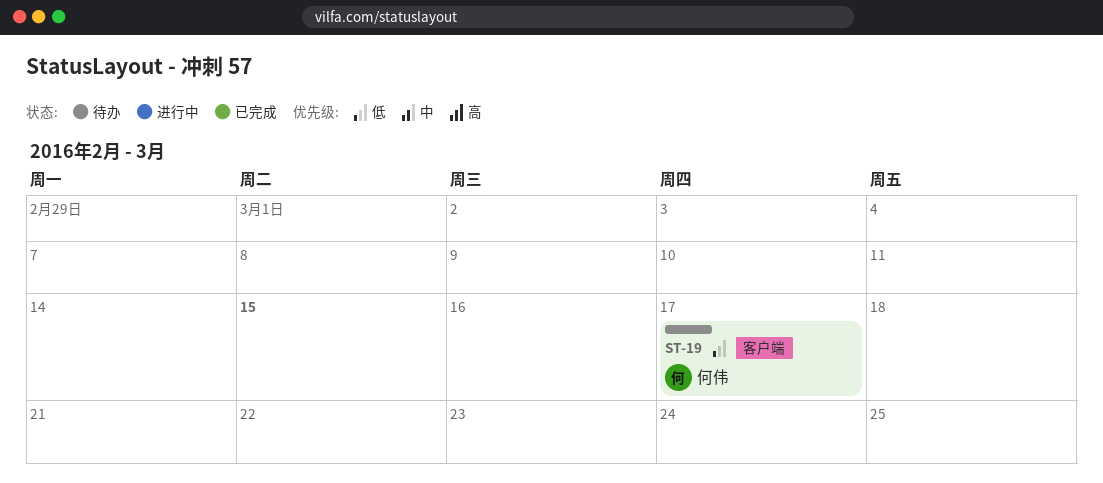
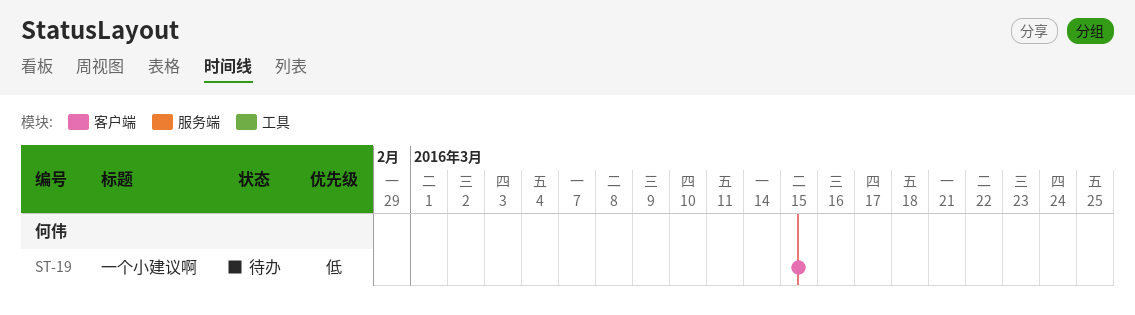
ST-19, due: Mar 17 -> Mar 15

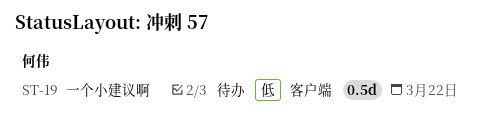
ST-19, due: Mar 15 -> Mar 22

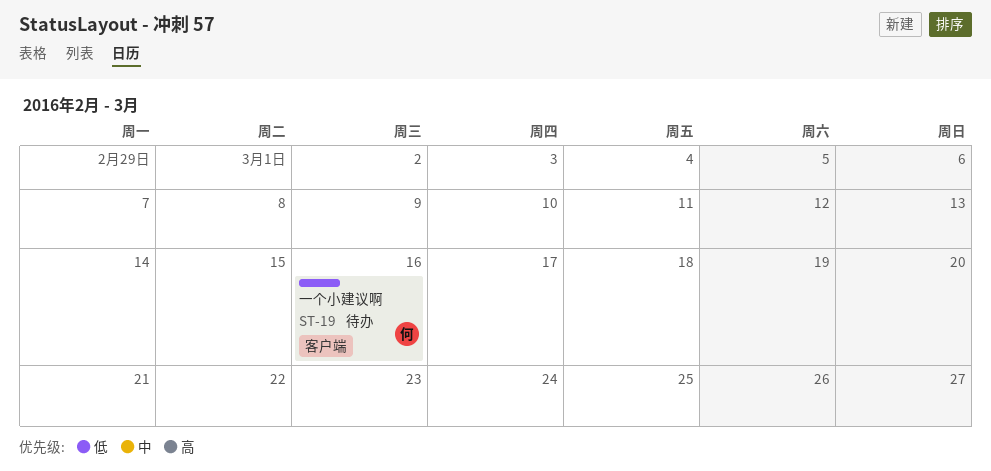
ST-19, due: Mar 22 -> Mar 16

